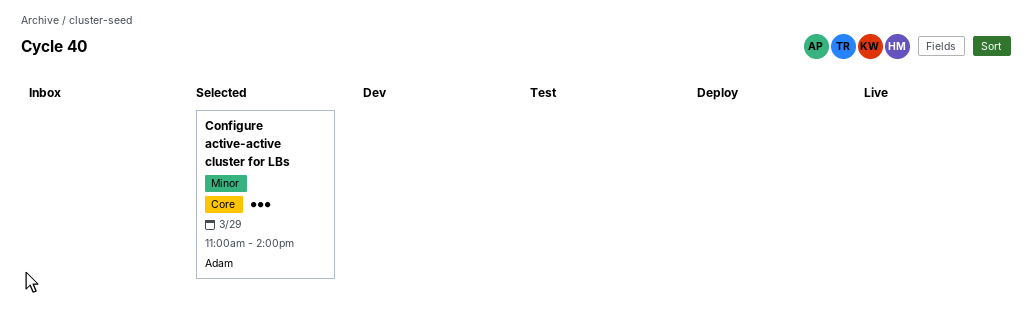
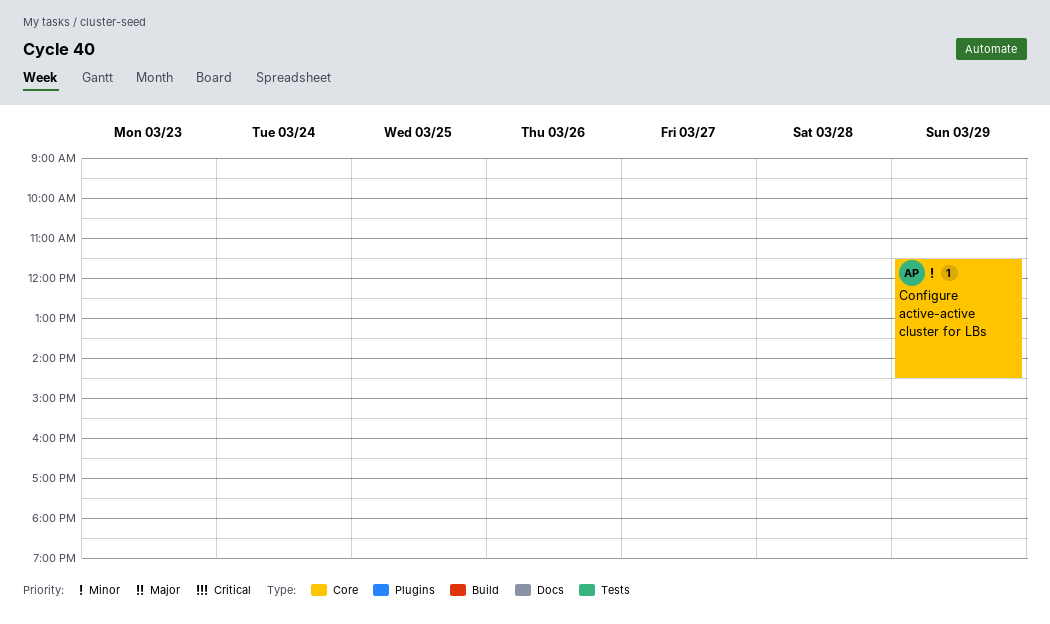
Configure active-active cluster for LBs, estimate: 3 -> 1
Configure active-active cluster for LBs, begins: 11:00 -> 11:30
Configure active-active cluster for LBs, ends: 14:00 -> 14:30

